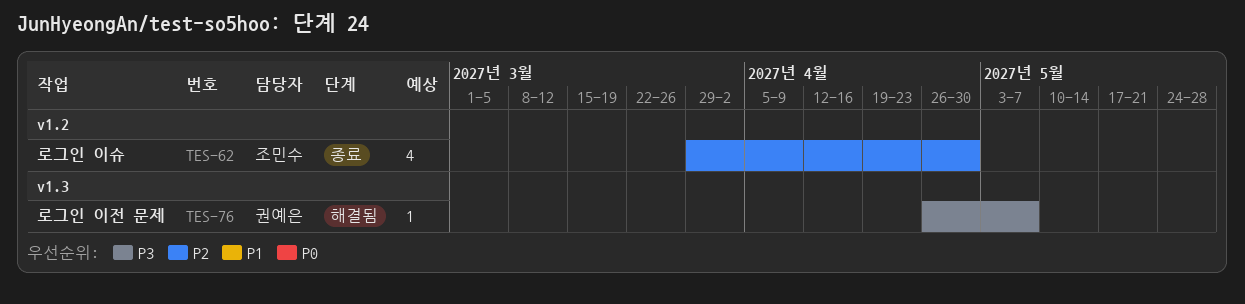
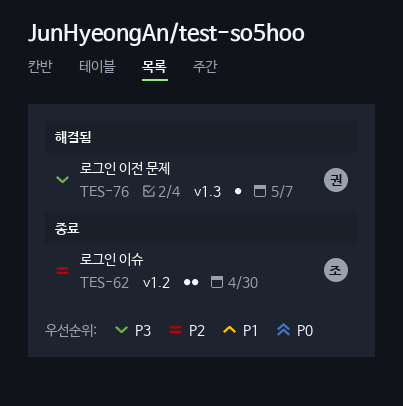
TES-62, estimate: 4 -> 2

